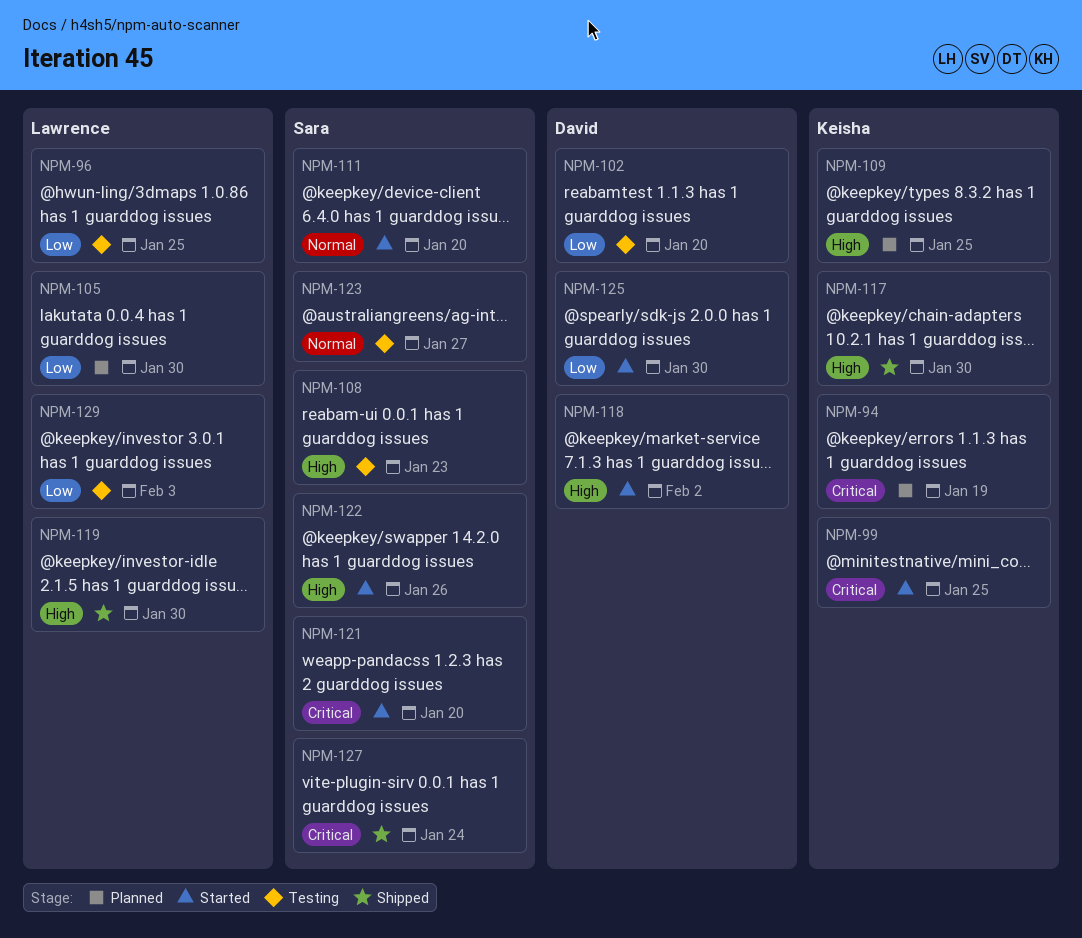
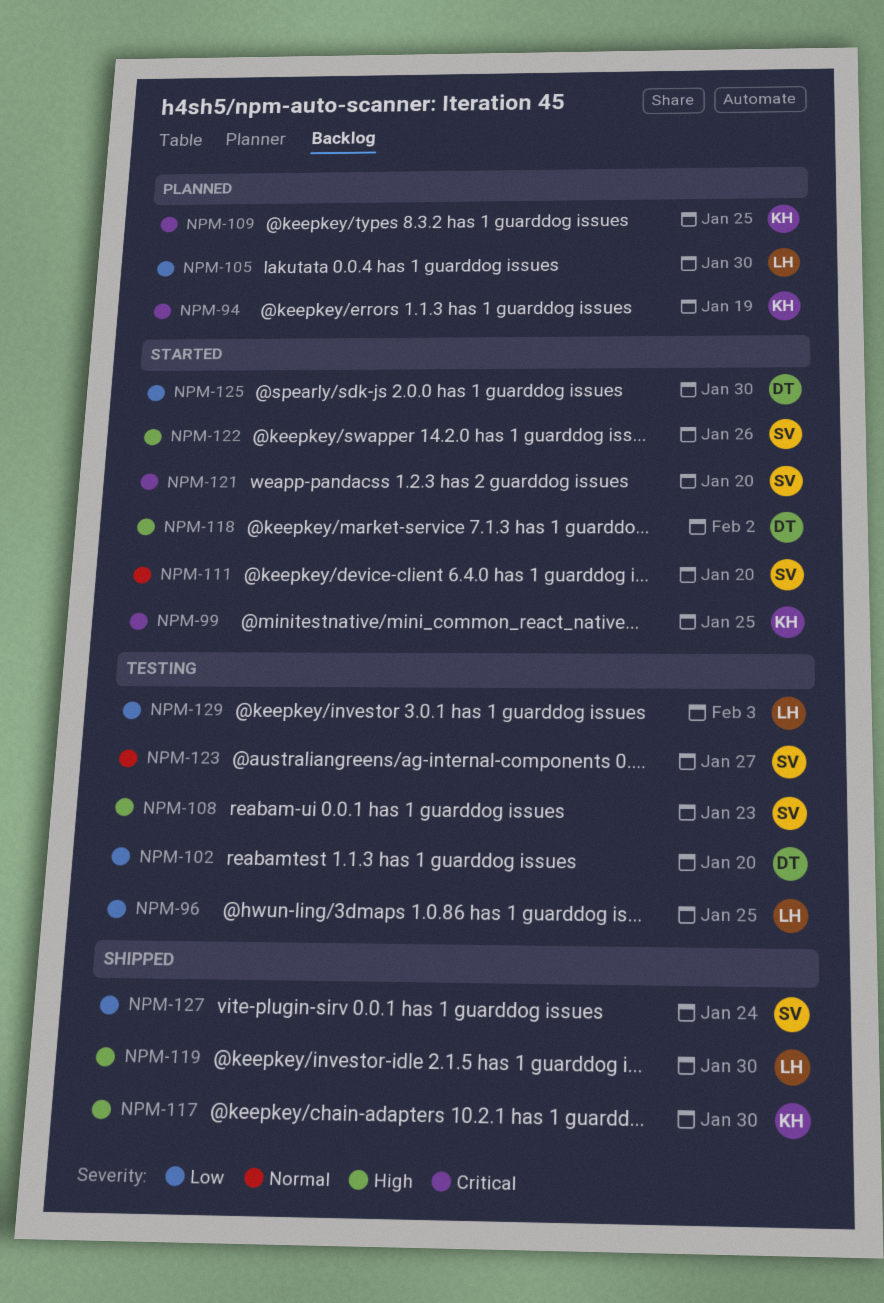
NPM-109, priority: High -> Critical
NPM-127, priority: Critical -> Low

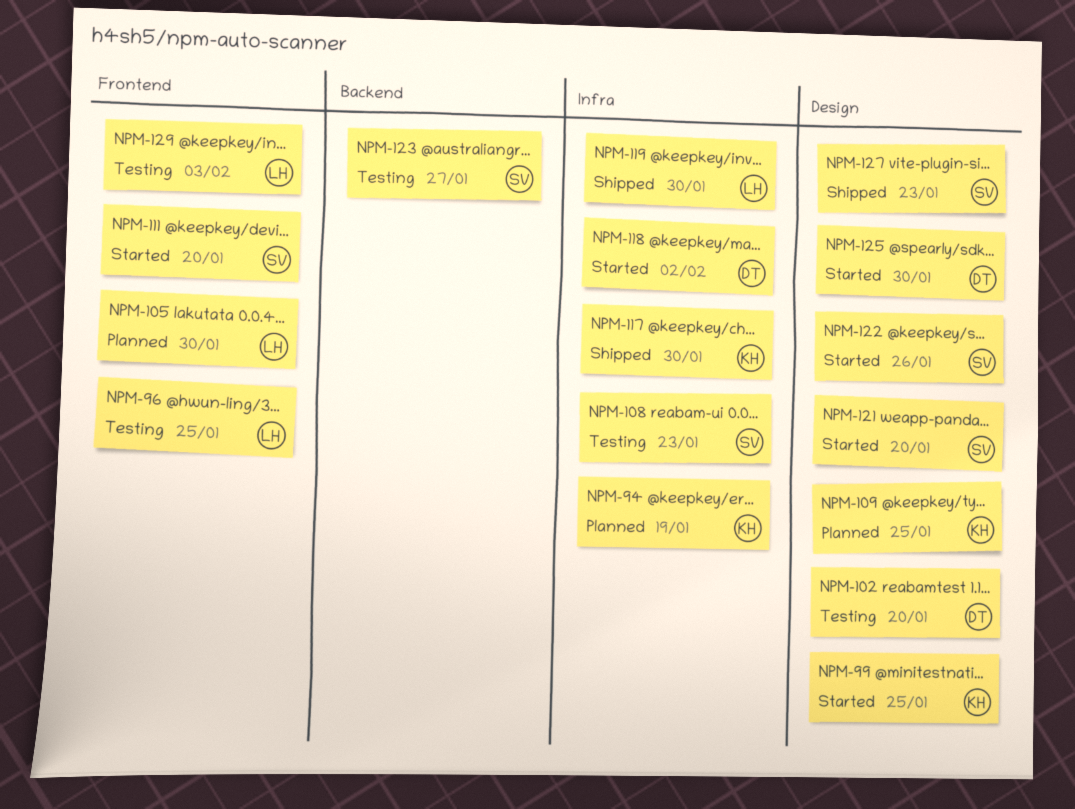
NPM-127, due: Jan 24 -> Jan 23

